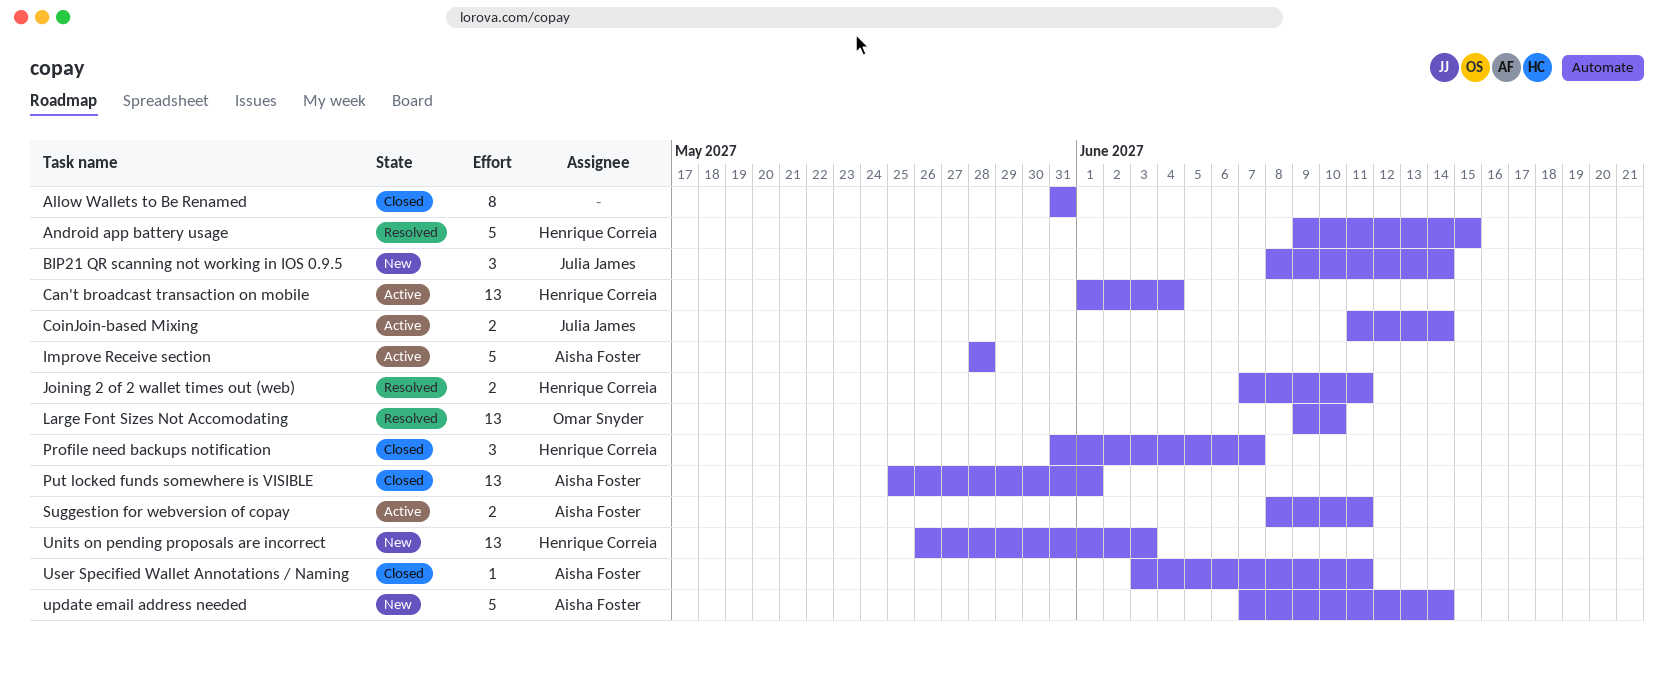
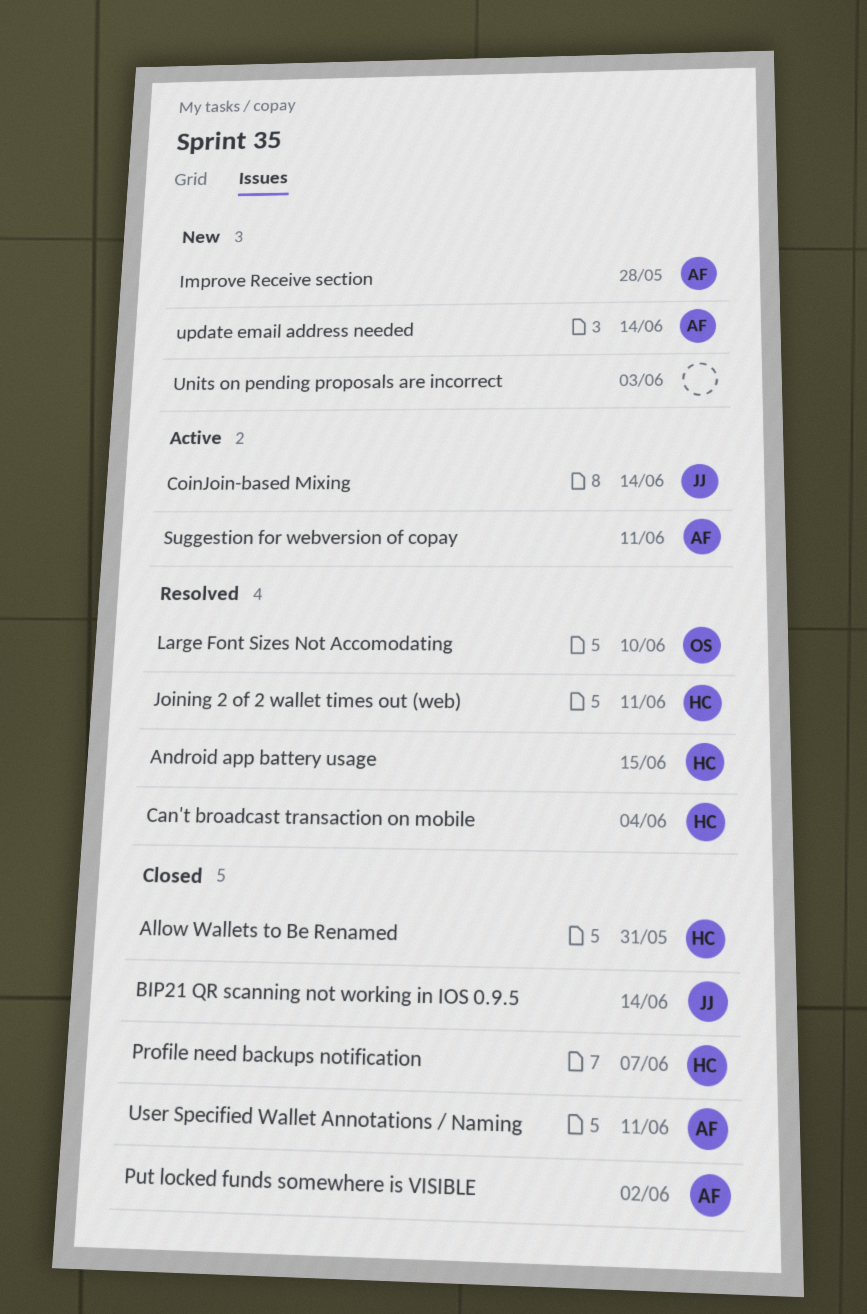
Allow Wallets to Be Renamed, owner: none -> Henrique Correia
BIP21 QR scanning not working in IOS 0.9.5, status: New -> Closed
Can't broadcast transaction on mobile, status: Active -> Resolved
Improve Receive section, status: Active -> New
Put locked funds somewhere is VISIBLE, due: Jun 1 -> Jun 2
Units on pending proposals are incorrect, owner: Henrique Correia -> none

